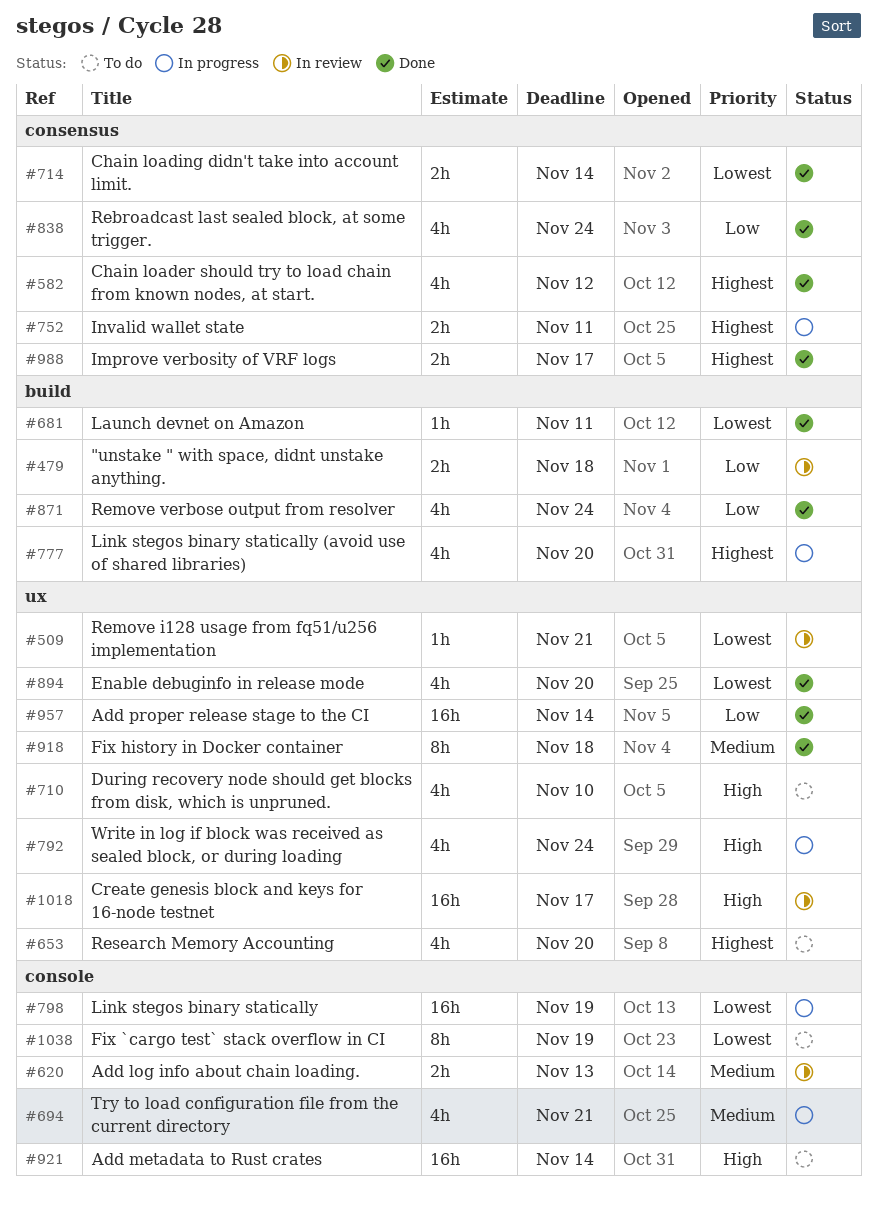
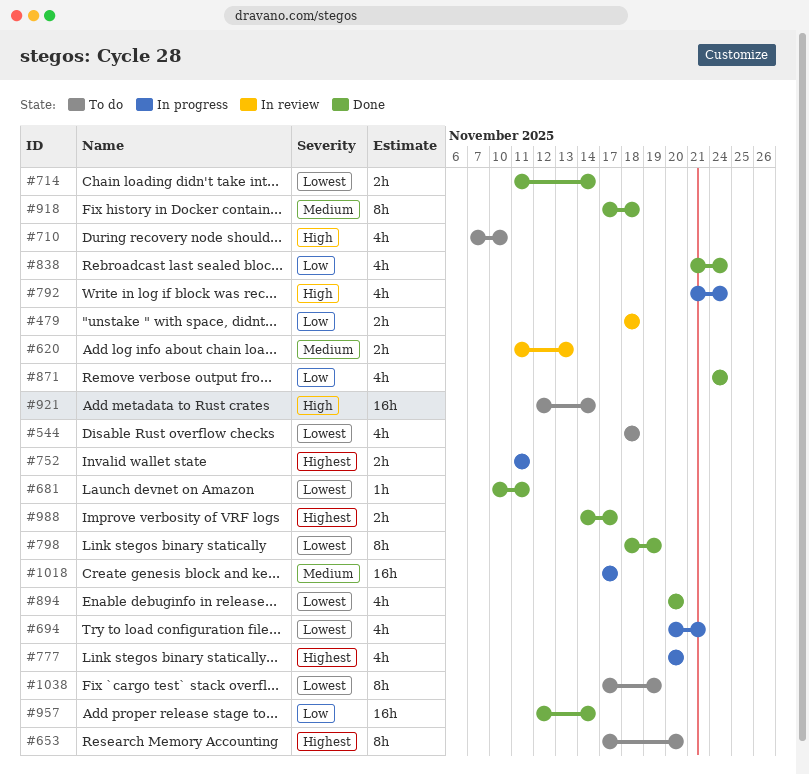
#509: present -> none
#544: none -> present
#582: present -> none
#653, estimate: 4h -> 8h
#694, priority: Medium -> Lowest
#798, status: In progress -> Done
#798, estimate: 16h -> 8h
#1018, status: In review -> In progress
#1018, priority: High -> Medium

